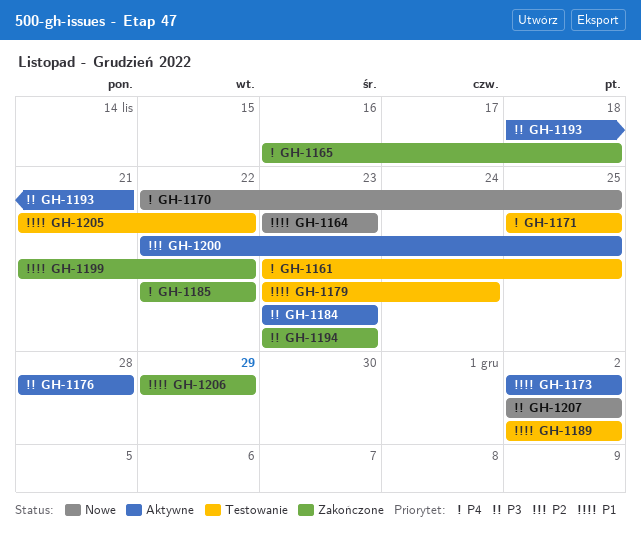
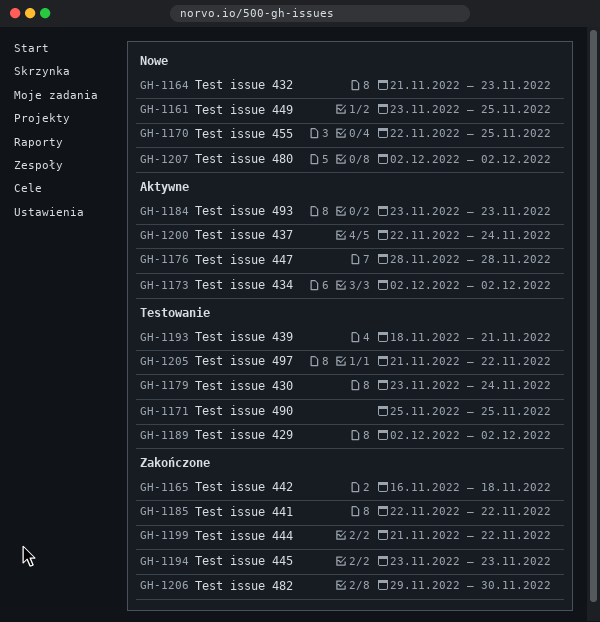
GH-1161, status: Testowanie -> Nowe
GH-1164, start: Nov 23 -> Nov 21
GH-1193, status: Aktywne -> Testowanie
GH-1200, due: Nov 25 -> Nov 24
GH-1206, due: Nov 29 -> Nov 30

